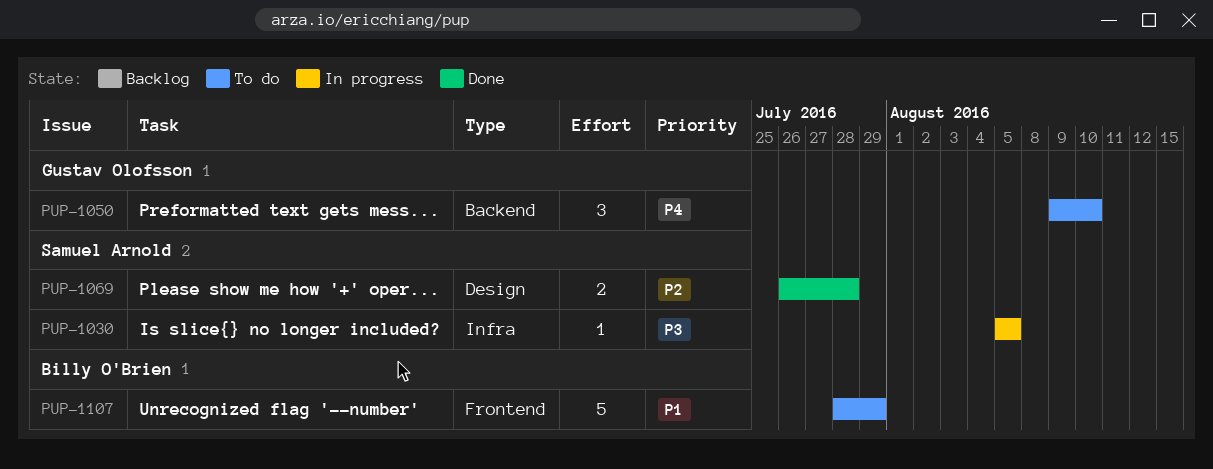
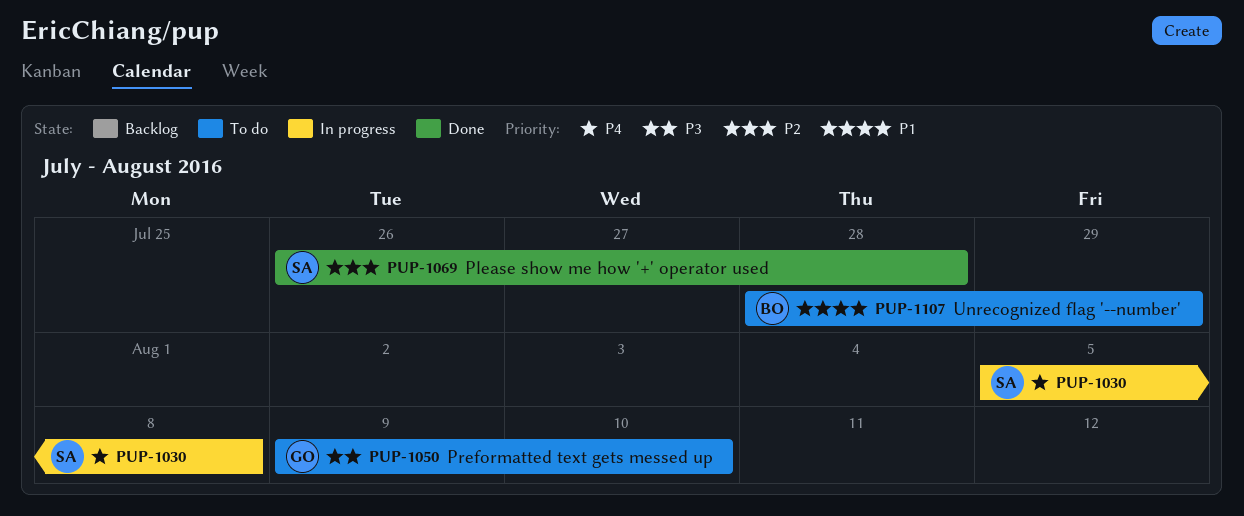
PUP-1030, priority: P3 -> P4
PUP-1030, due: Aug 5 -> Aug 8
PUP-1050, priority: P4 -> P3

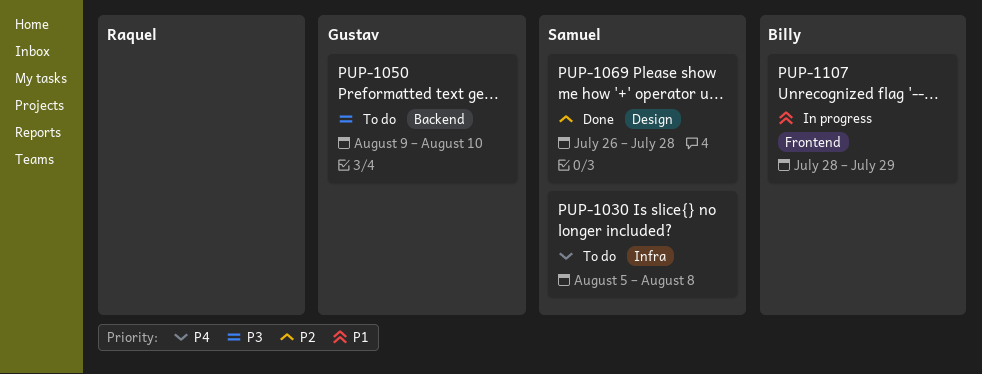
PUP-1030, status: In progress -> To do
PUP-1107, status: To do -> In progress

